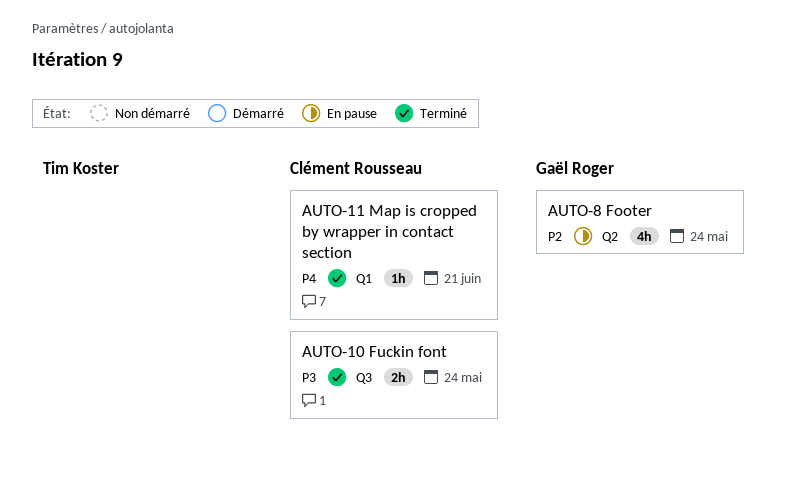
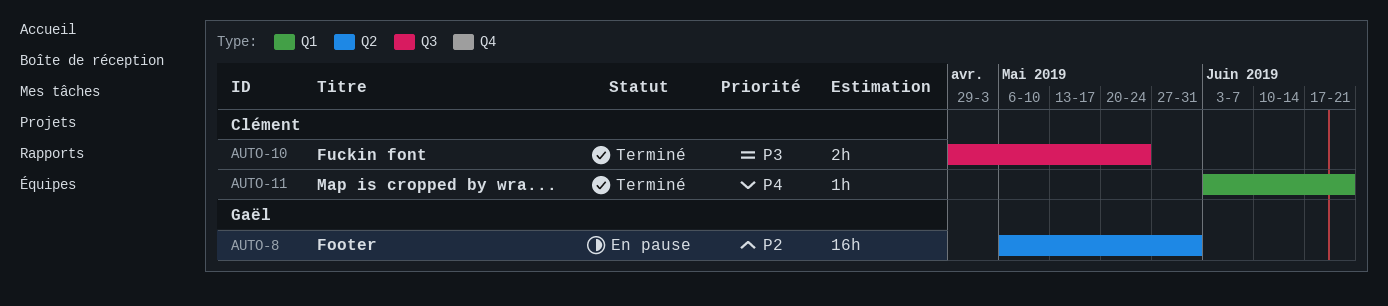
AUTO-8, estimate: 4h -> 16h
AUTO-8, due: May 24 -> May 31

